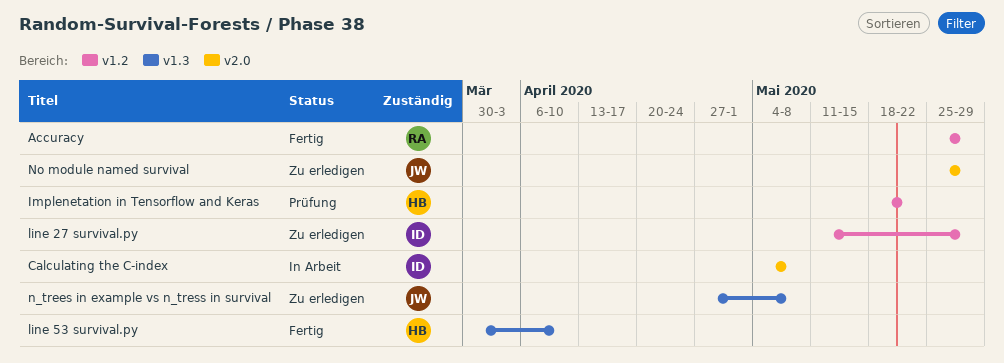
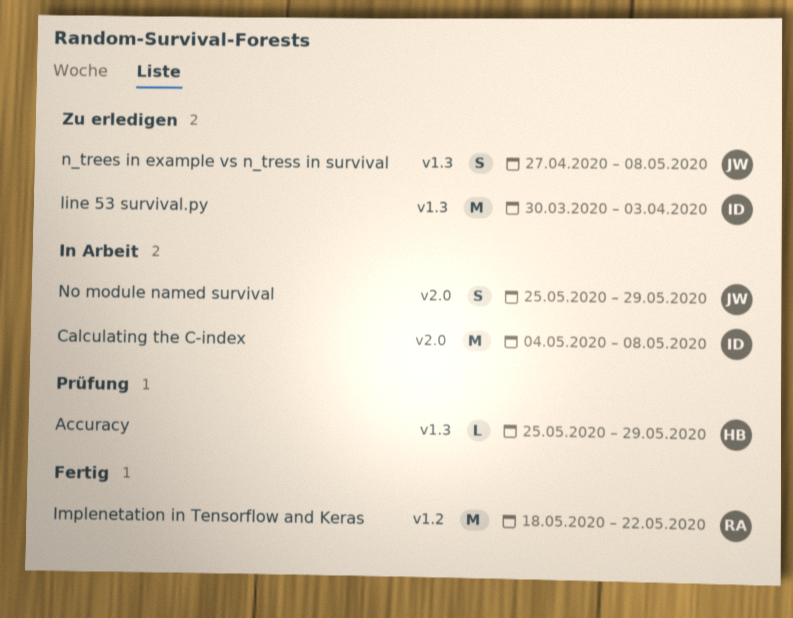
Accuracy, status: Fertig -> Prüfung
Accuracy, owner: RA -> HB
Accuracy, label: v1.2 -> v1.3
Implenetation in Tensorflow and Keras, status: Prüfung -> Fertig
Implenetation in Tensorflow and Keras, owner: HB -> RA
line 27 survival.py: present -> none
line 53 survival.py, status: Fertig -> Zu erledigen
line 53 survival.py, owner: HB -> ID
line 53 survival.py, due: Apr 10 -> Apr 3
No module named survival, status: Zu erledigen -> In Arbeit

